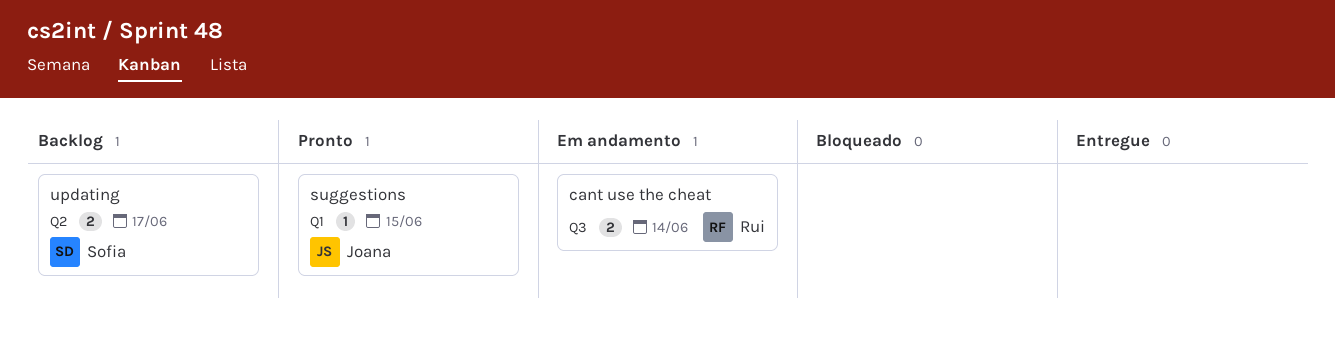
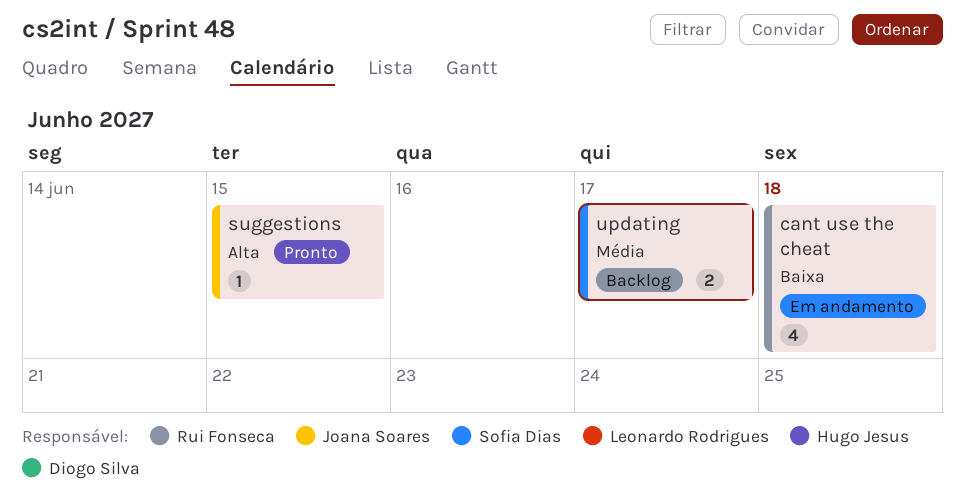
cant use the cheat, estimate: 2 -> 4
cant use the cheat, due: Jun 14 -> Jun 18

